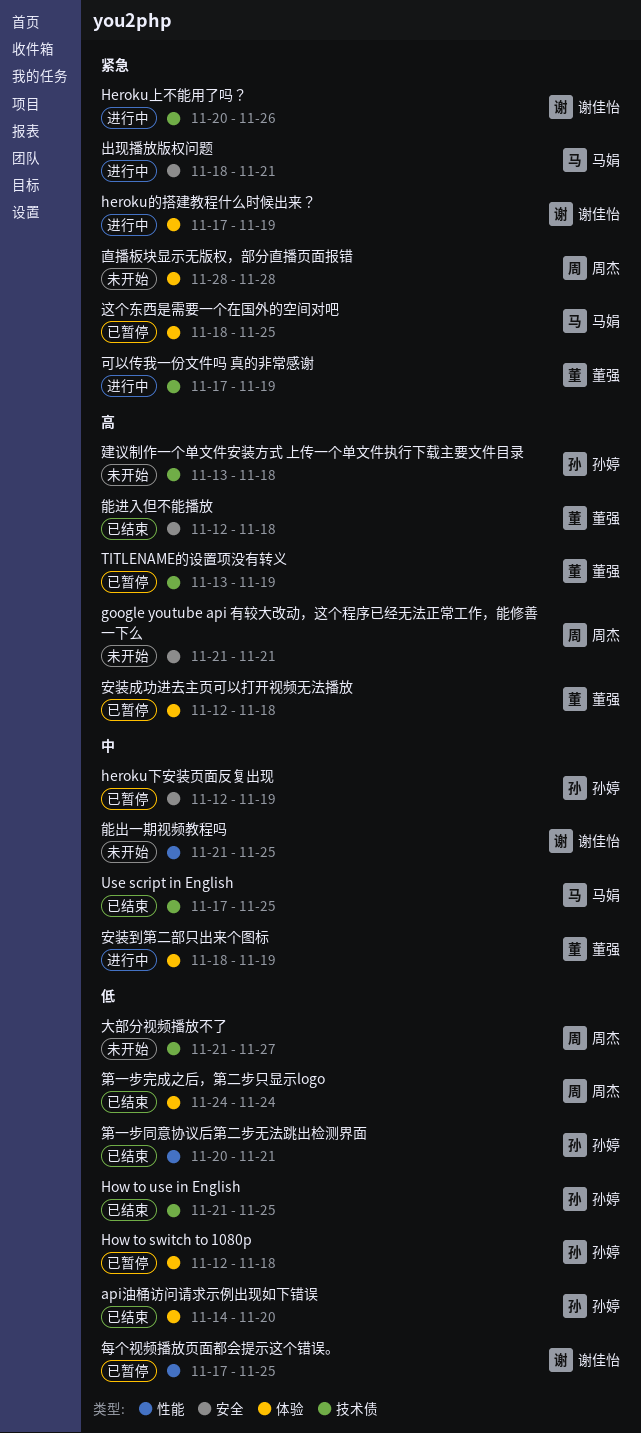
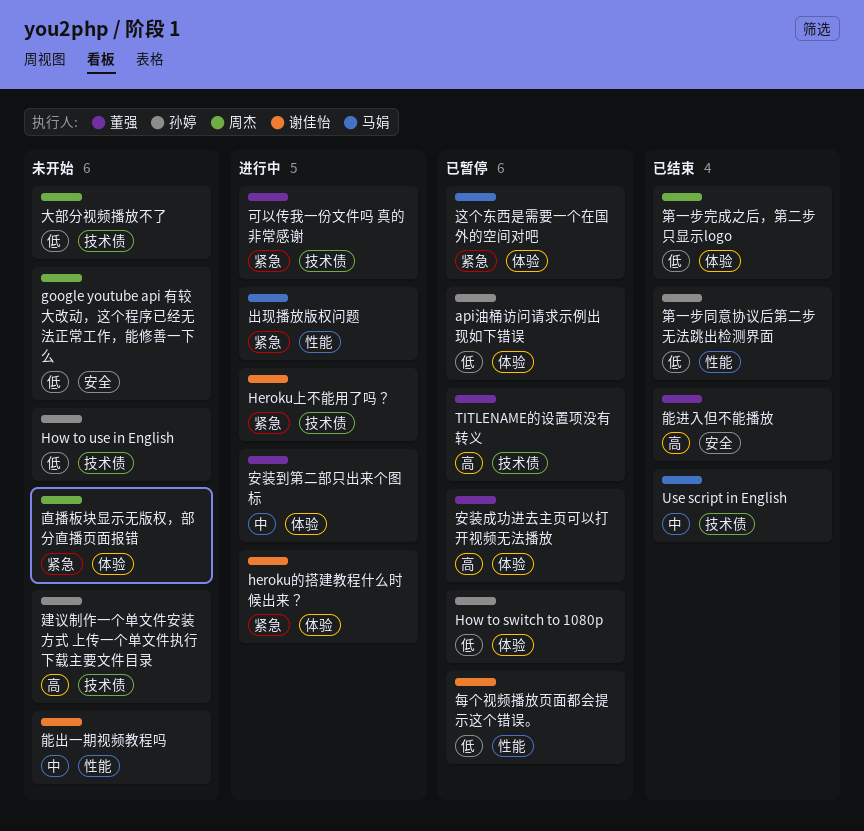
api油桶访问请求示例出现如下错误, status: 已结束 -> 已暂停
google youtube api 有较大改动，这个程序已经无法正常工作，能修善一下么, priority: 高 -> 低
heroku下安装页面反复出现: present -> none
How to use in English, status: 已结束 -> 未开始
出现播放版权问题, label: 安全 -> 性能

